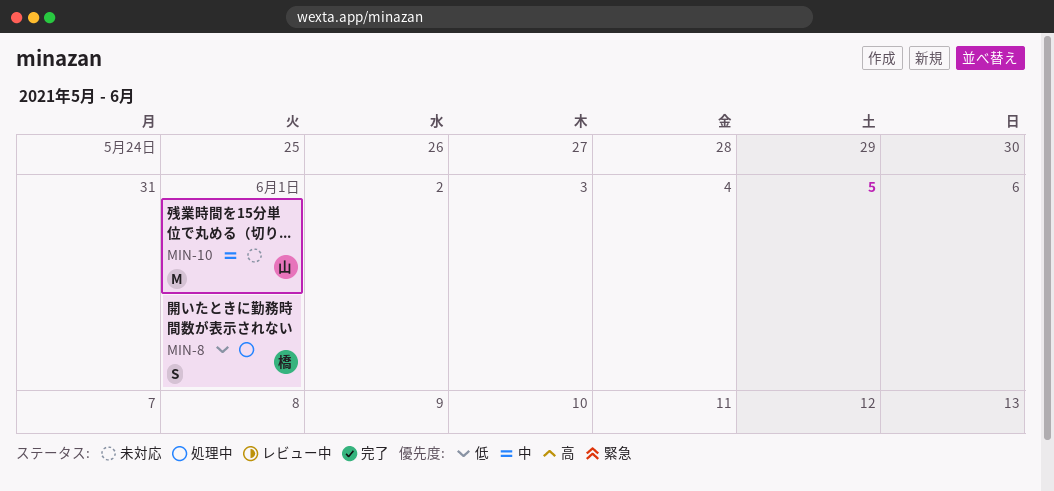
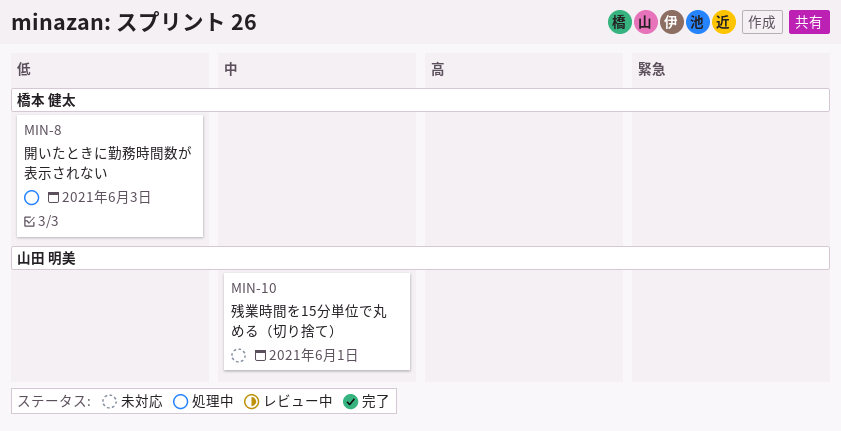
MIN-8, due: Jun 1 -> Jun 3

